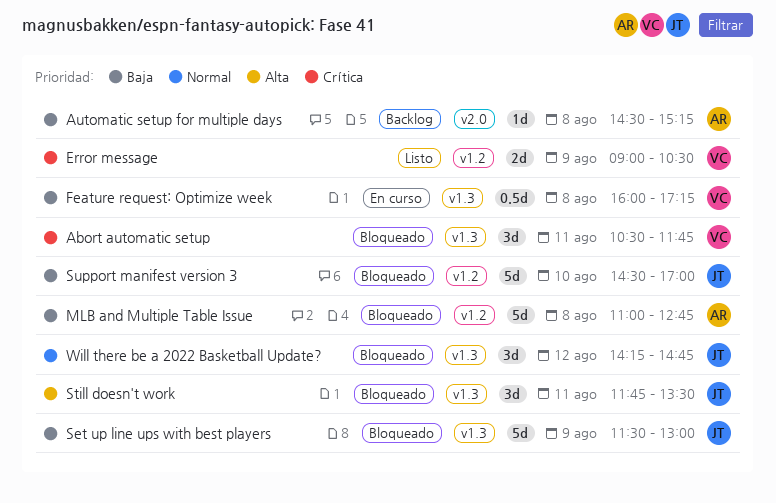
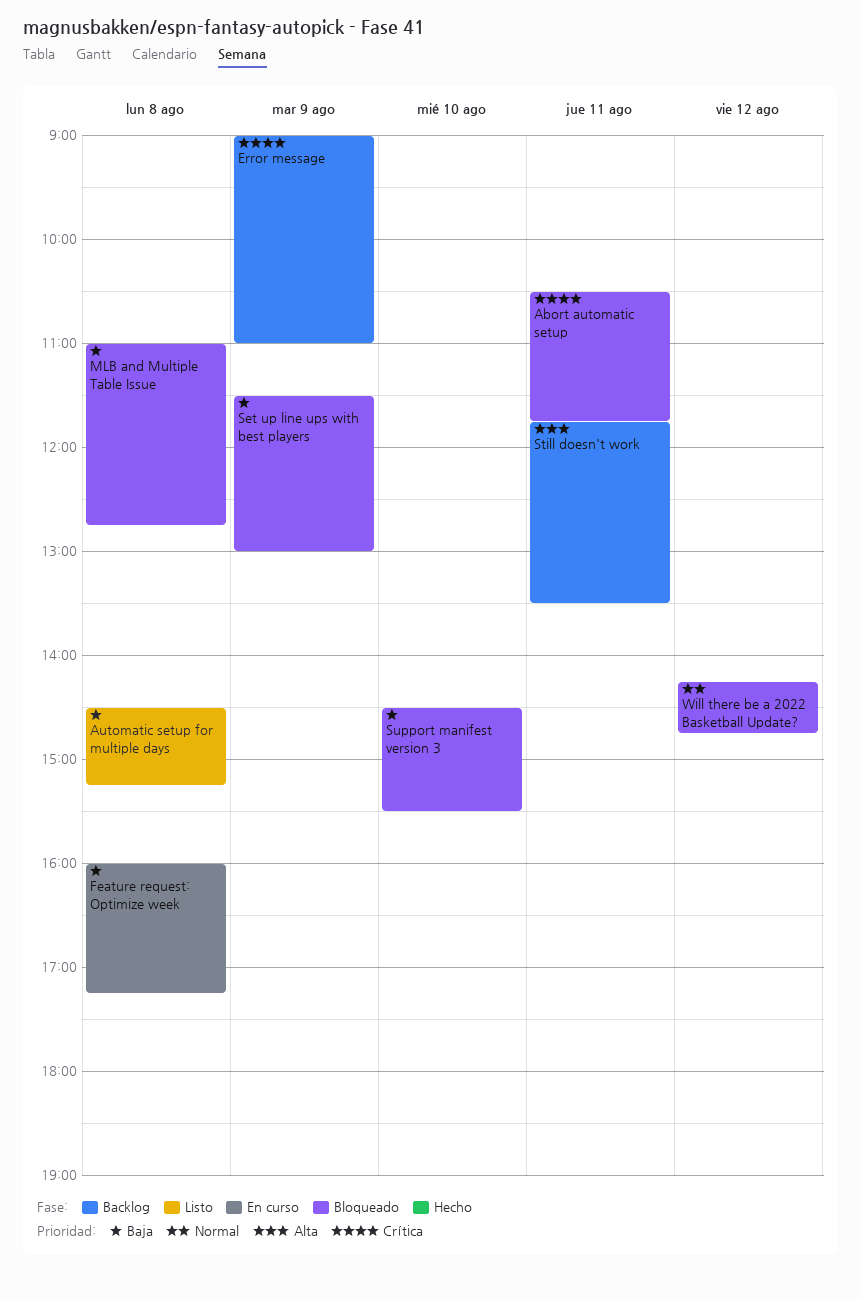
Automatic setup for multiple days, status: Backlog -> Listo
Error message, status: Listo -> Backlog
Error message, ends: 10:30 -> 11:00
Still doesn't work, status: Bloqueado -> Backlog
Support manifest version 3, ends: 17:00 -> 15:30

